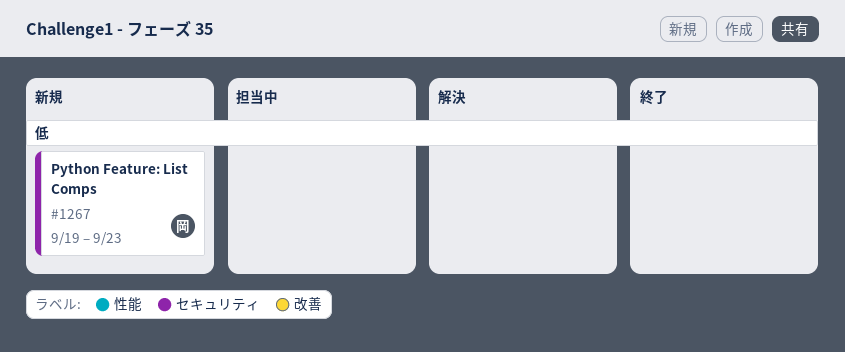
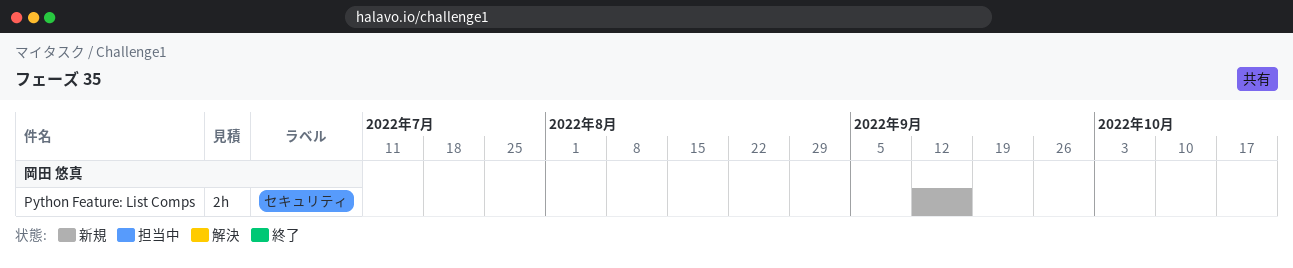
Python Feature: List Comps, start: Sep 19 -> Sep 12
Python Feature: List Comps, due: Sep 23 -> Sep 16

